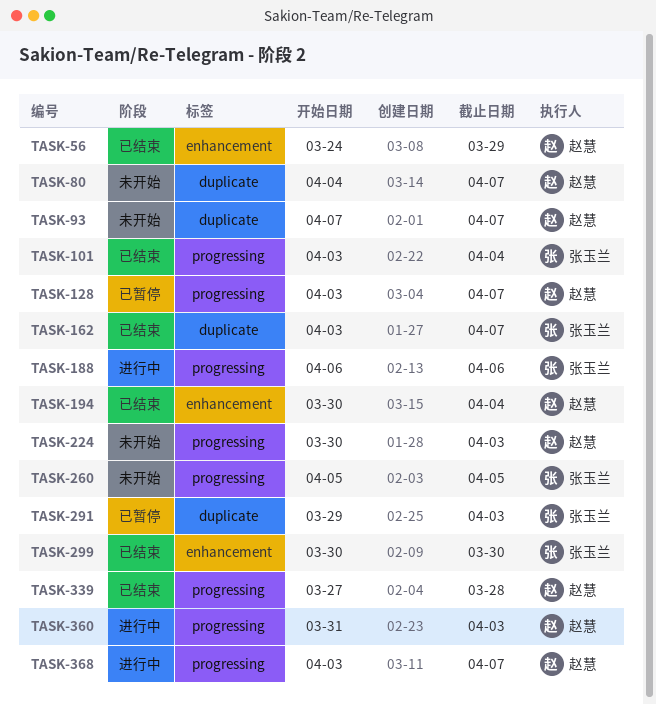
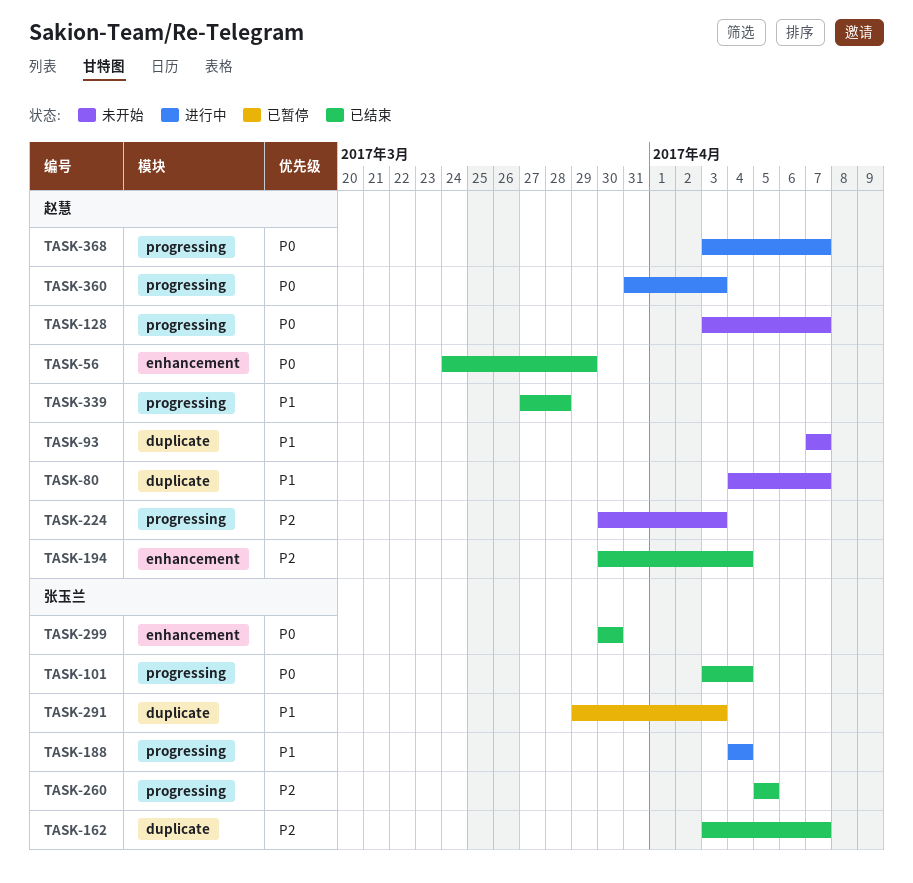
TASK-128, status: 已暂停 -> 未开始
TASK-188, start: Apr 6 -> Apr 4
TASK-188, due: Apr 6 -> Apr 4
TASK-260, status: 未开始 -> 已结束

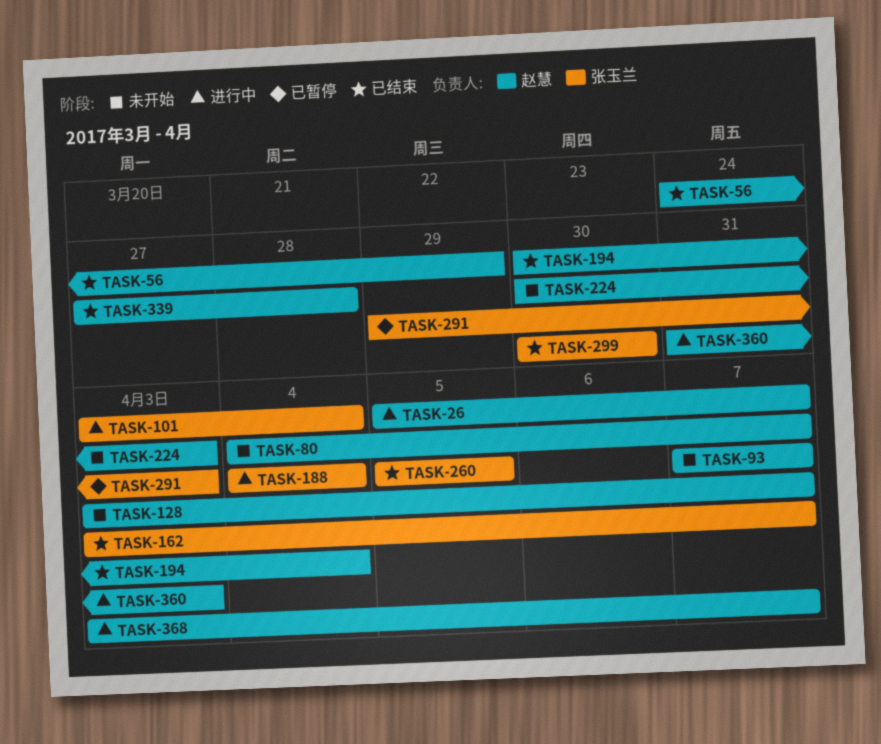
TASK-26: none -> present
TASK-101, status: 已结束 -> 进行中

